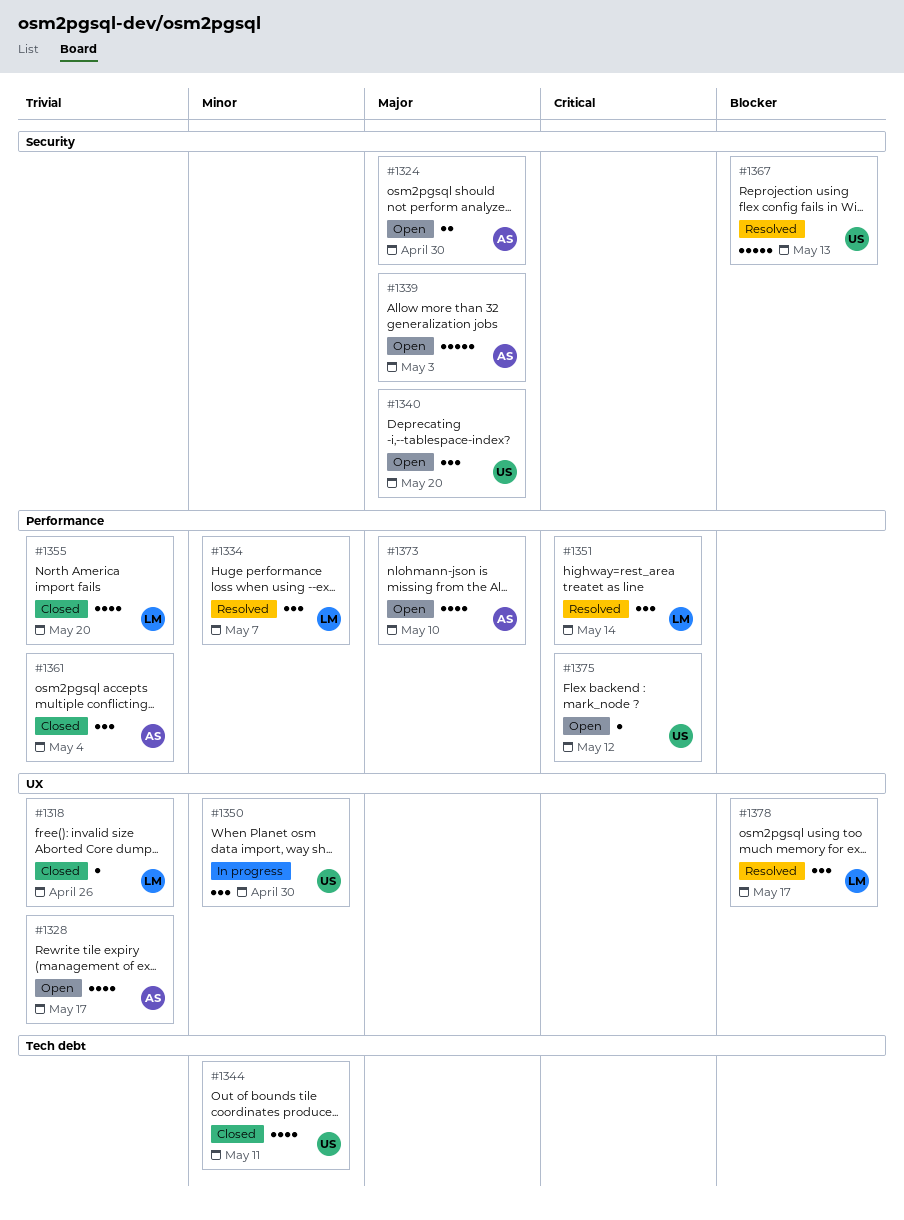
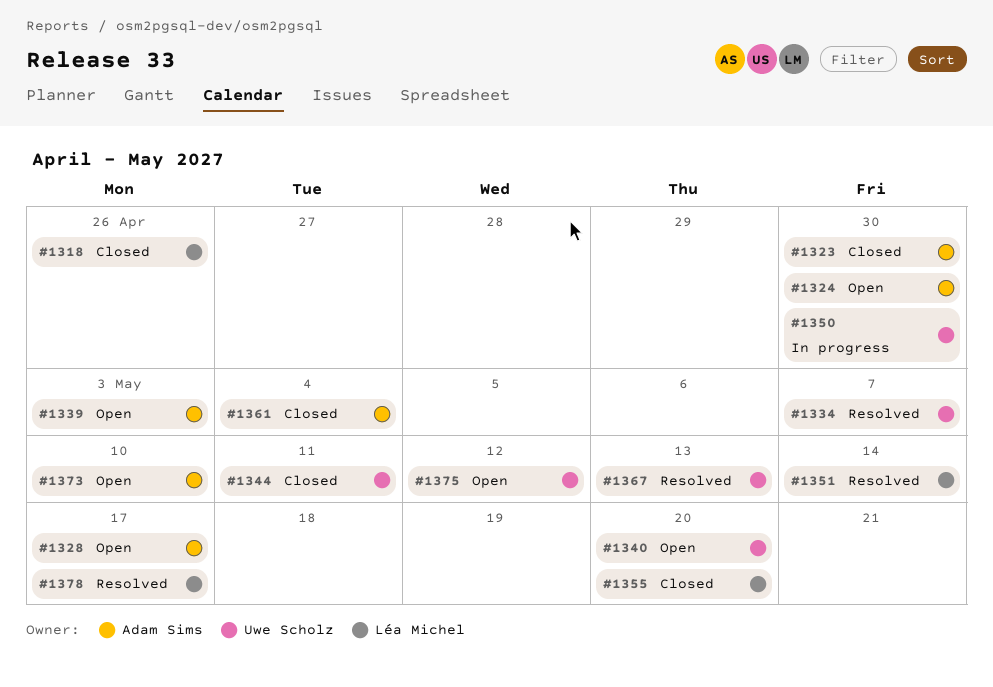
#1323: none -> present
#1334, owner: Léa Michel -> Uwe Scholz

